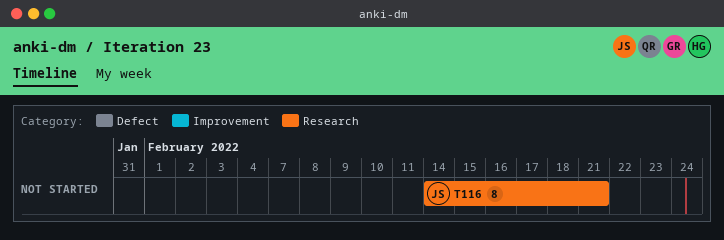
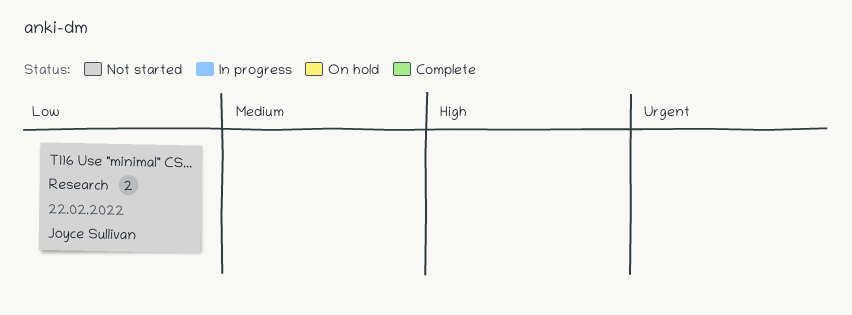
T116, estimate: 8 -> 2
T116, due: Feb 21 -> Feb 22

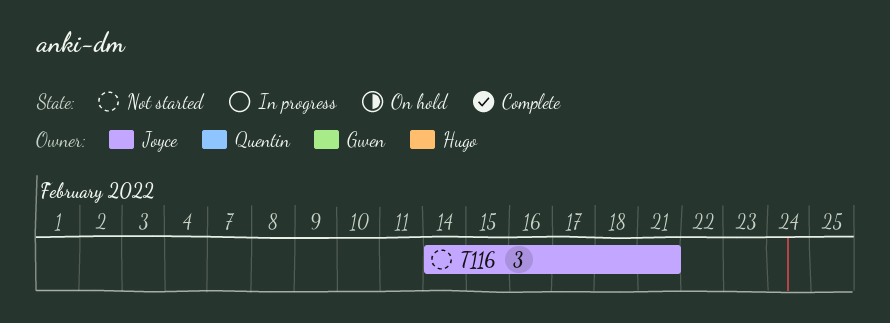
T116, estimate: 2 -> 3
T116, due: Feb 22 -> Feb 21

